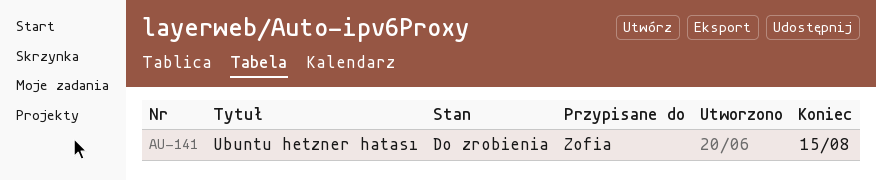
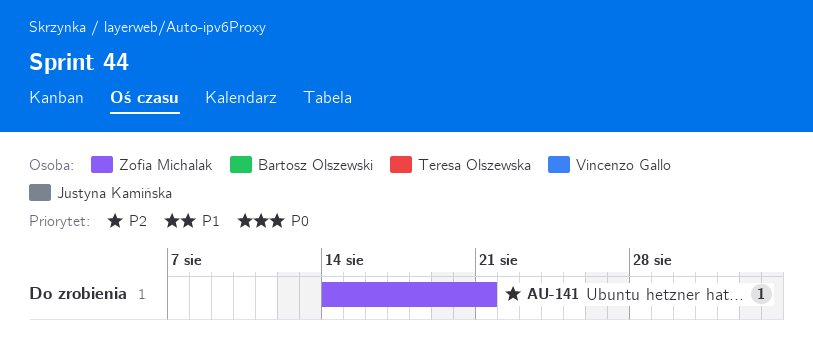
AU-141, due: Aug 15 -> Aug 21

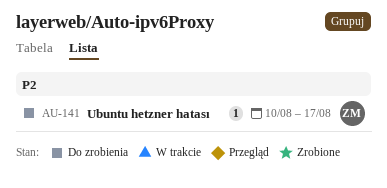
AU-141, start: Aug 14 -> Aug 10
AU-141, due: Aug 21 -> Aug 17

